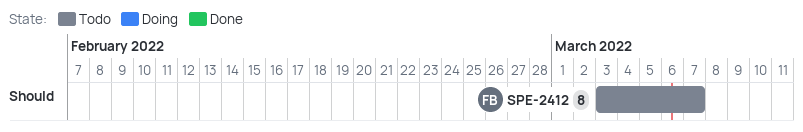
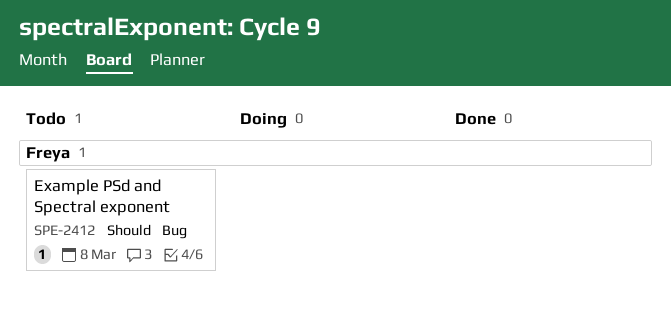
SPE-2412, estimate: 8 -> 1
SPE-2412, due: Mar 7 -> Mar 8

